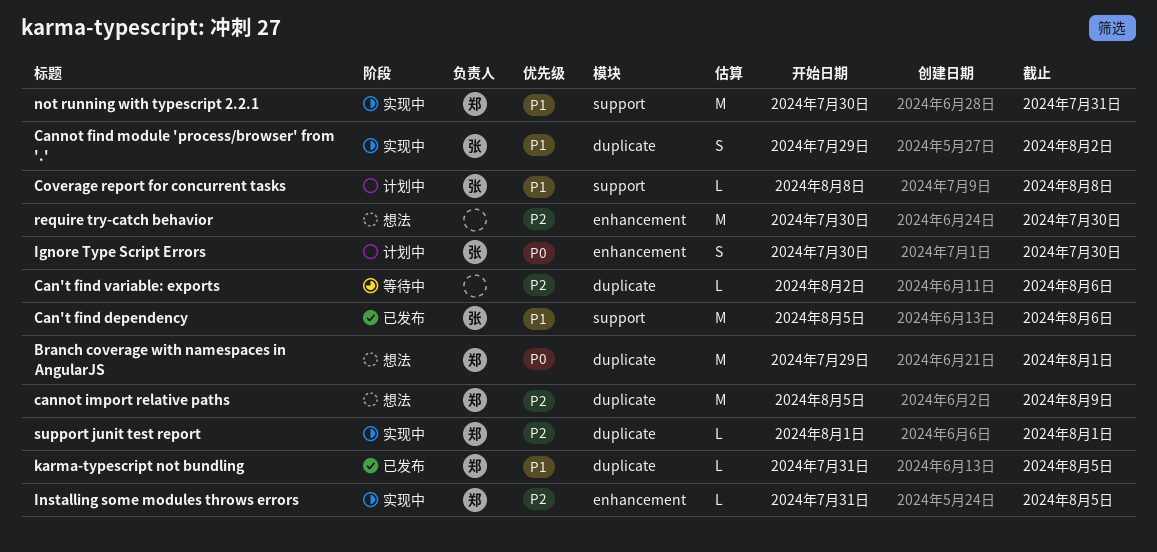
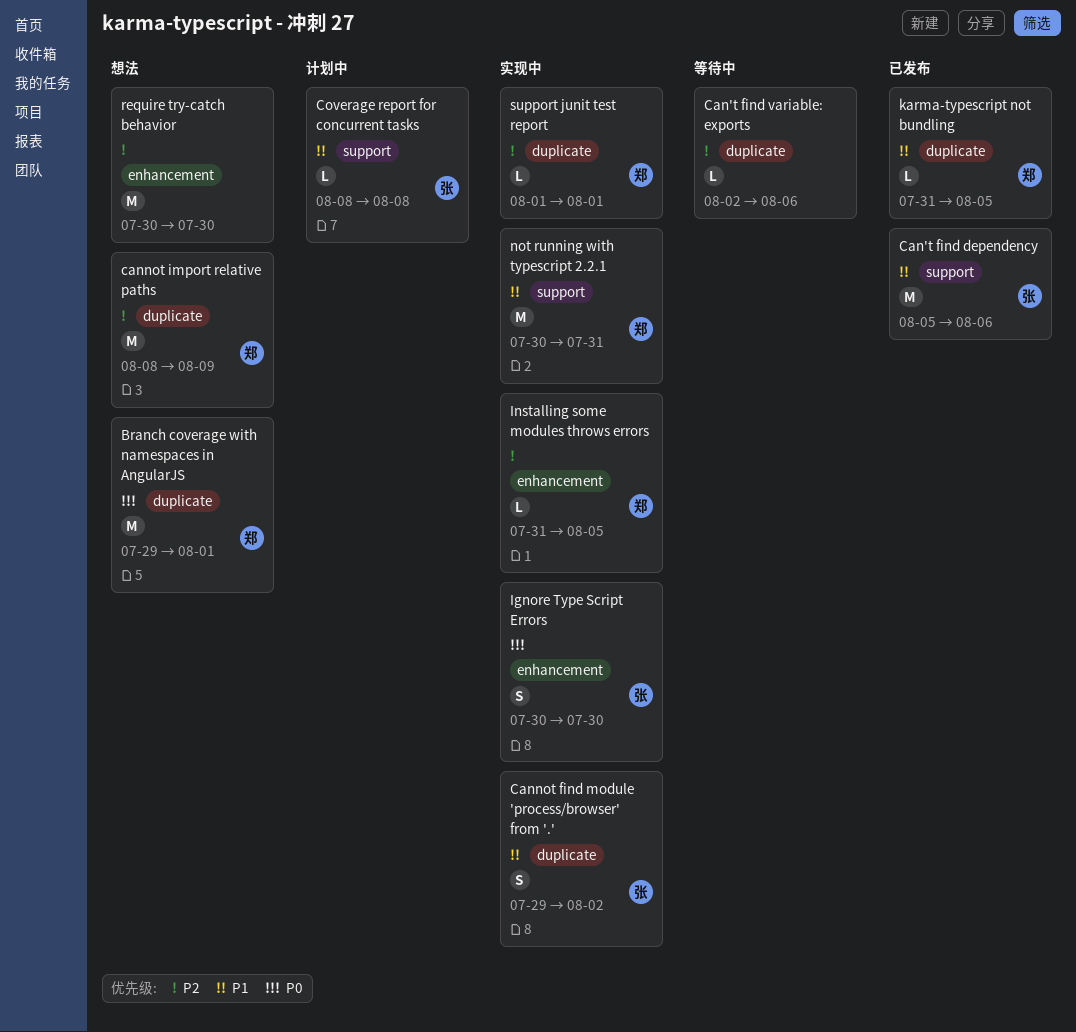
cannot import relative paths, start: Aug 5 -> Aug 8
Ignore Type Script Errors, status: 计划中 -> 实现中

